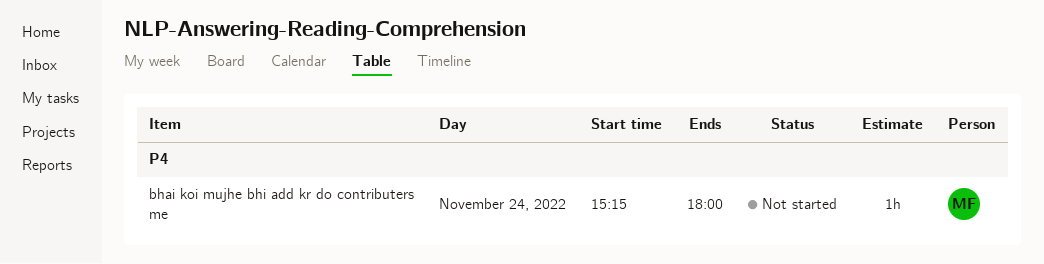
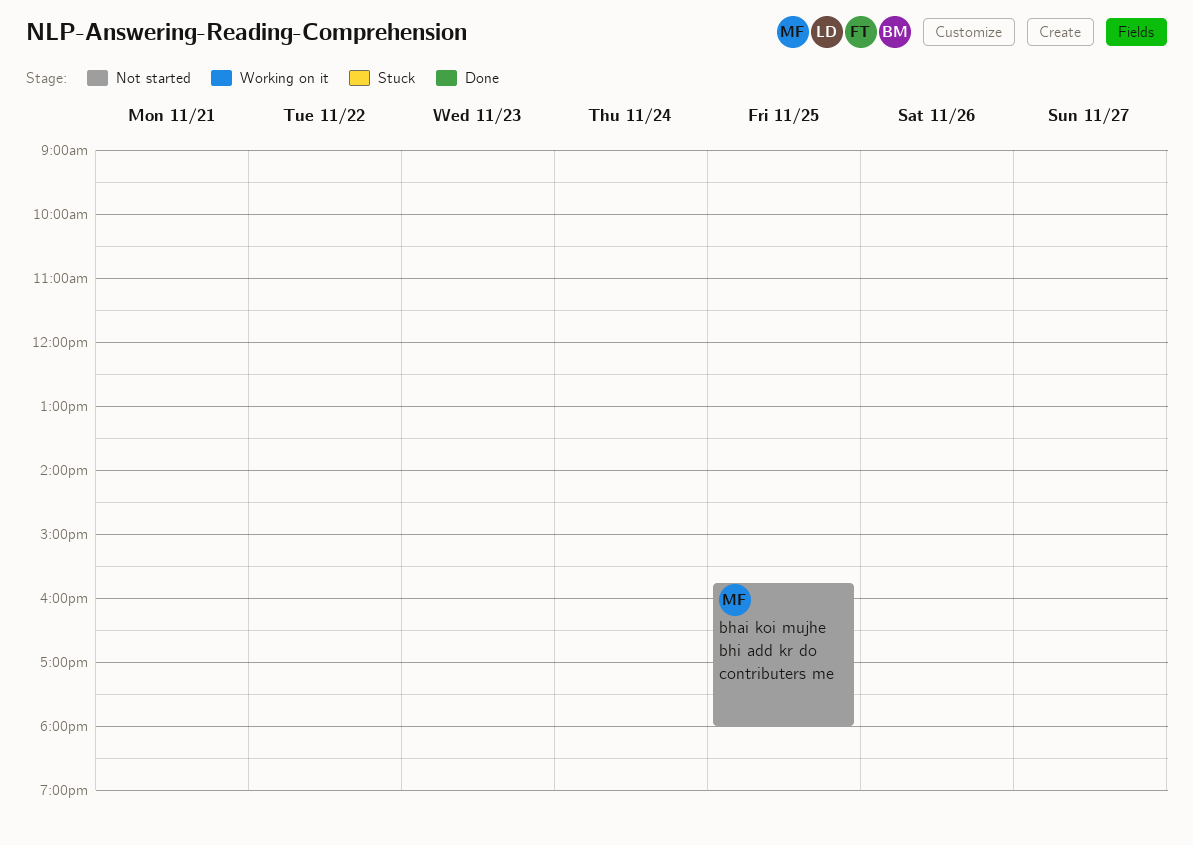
bhai koi mujhe bhi add kr do contributers me, day: Nov 24 -> Nov 25
bhai koi mujhe bhi add kr do contributers me, begins: 15:15 -> 15:45

